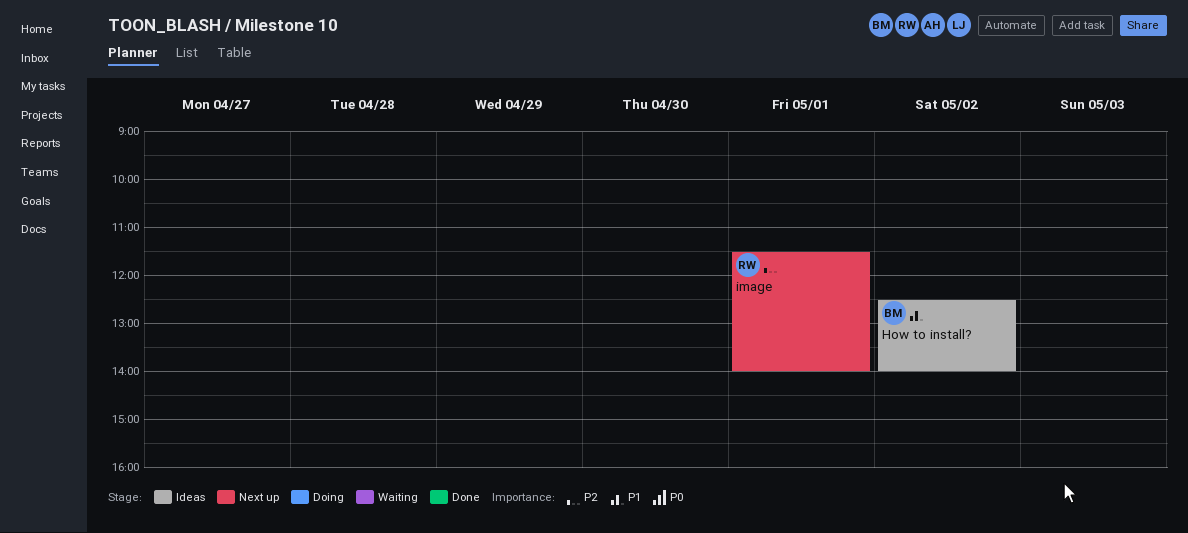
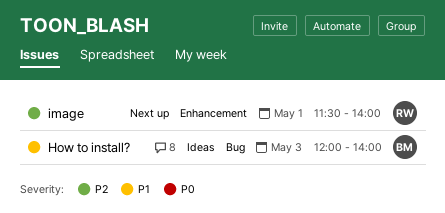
How to install?, day: May 2 -> May 3
How to install?, begins: 12:30 -> 12:00

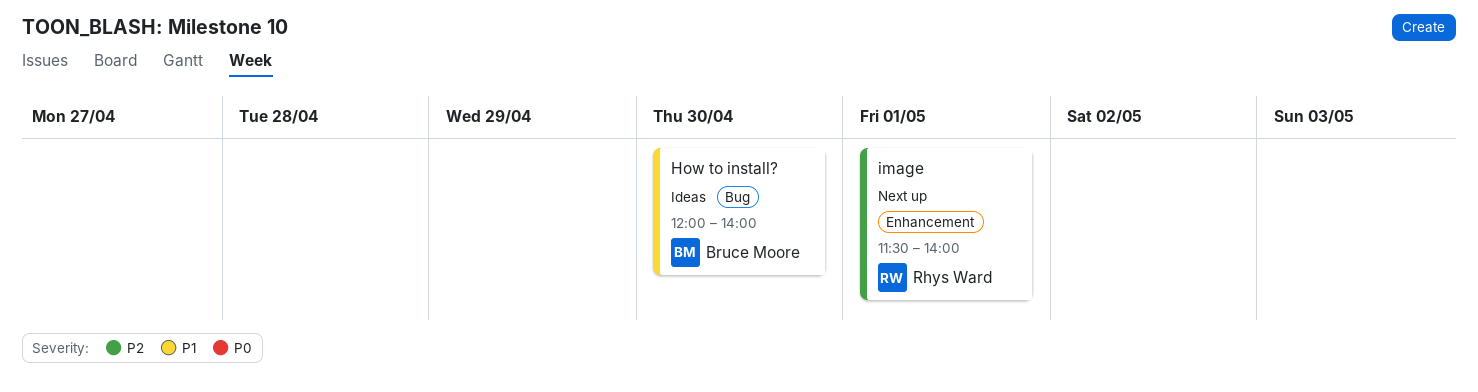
How to install?, day: May 3 -> Apr 30

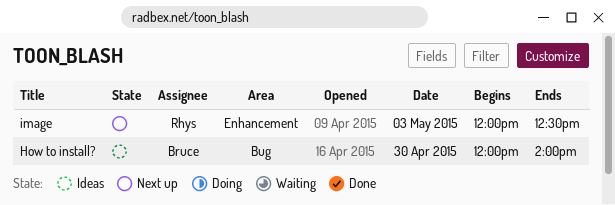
image, day: May 1 -> May 3
image, begins: 11:30 -> 12:00
image, ends: 14:00 -> 12:30

